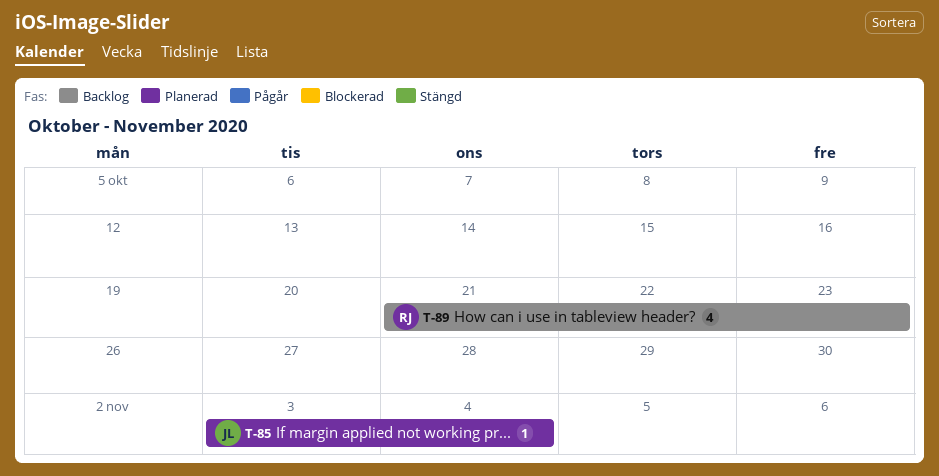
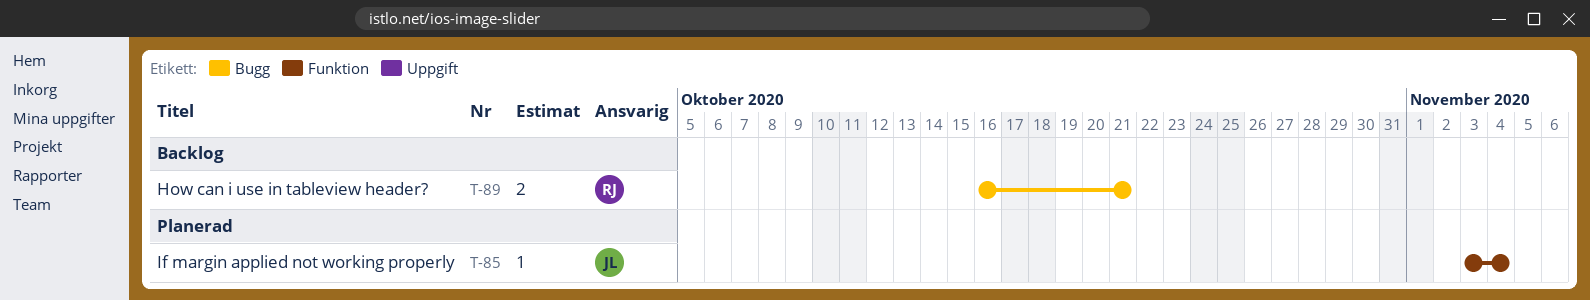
T-89, estimate: 4 -> 2
T-89, start: Oct 21 -> Oct 16
T-89, due: Oct 23 -> Oct 21

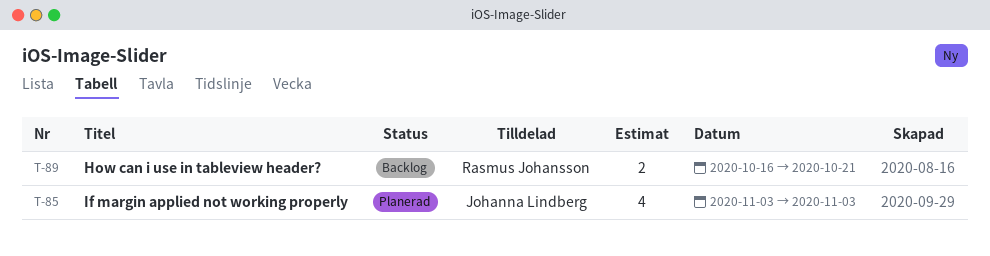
T-85, estimate: 1 -> 4
T-85, due: Nov 4 -> Nov 3

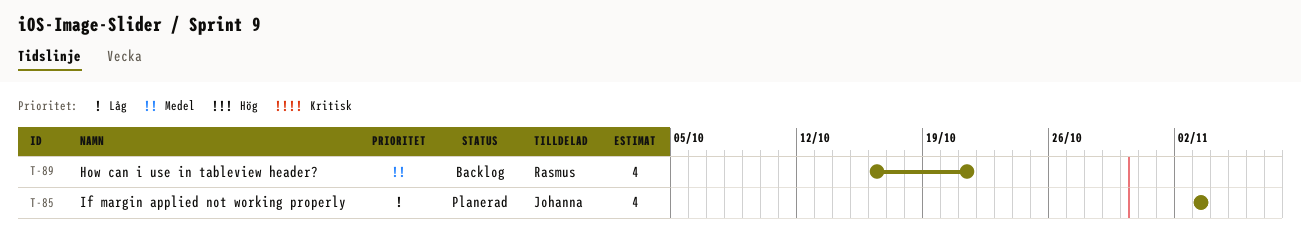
T-89, estimate: 2 -> 4

